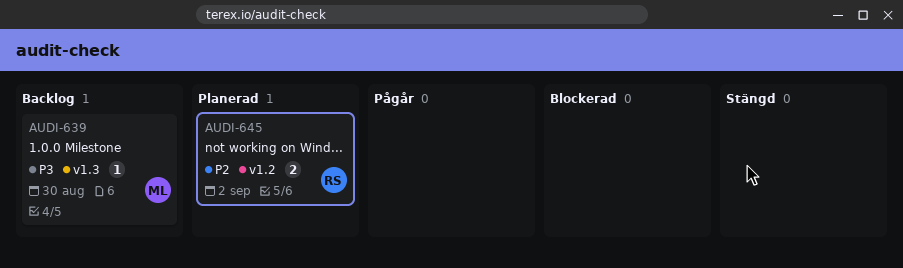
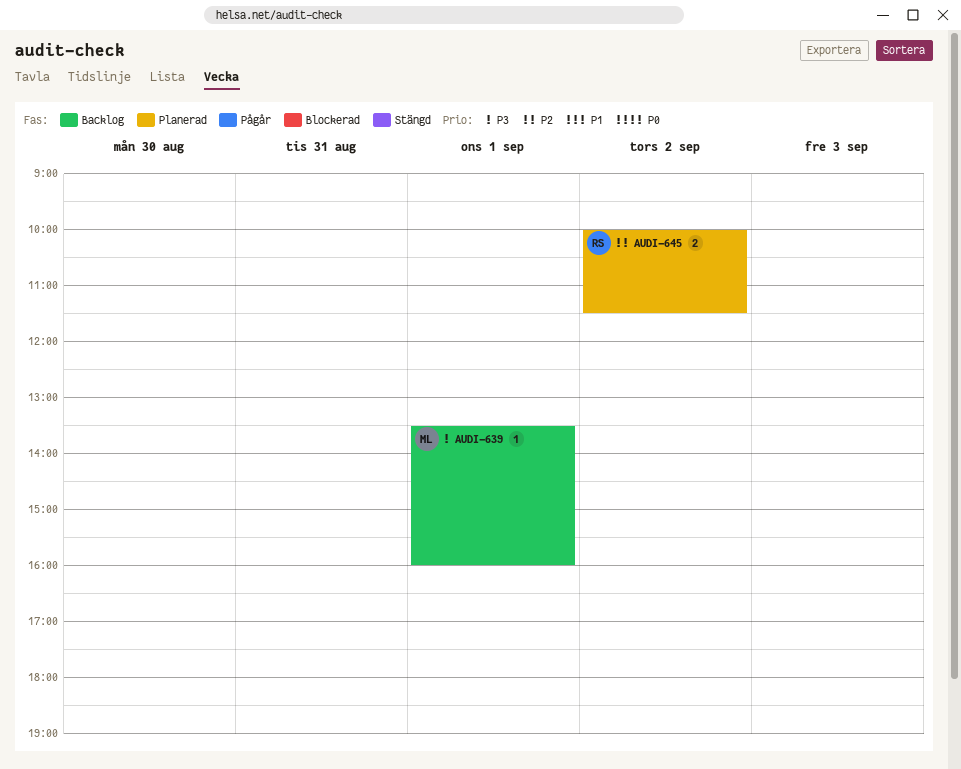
AUDI-639, day: Aug 30 -> Sep 1

